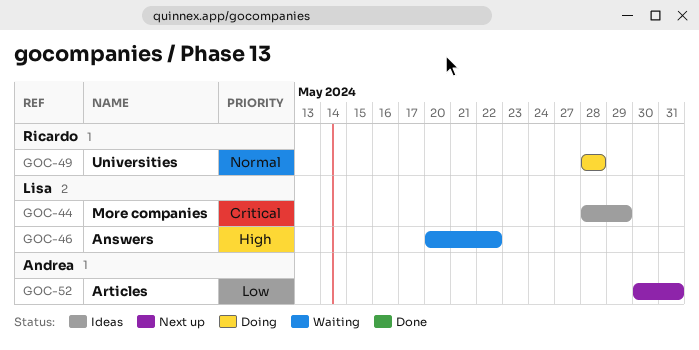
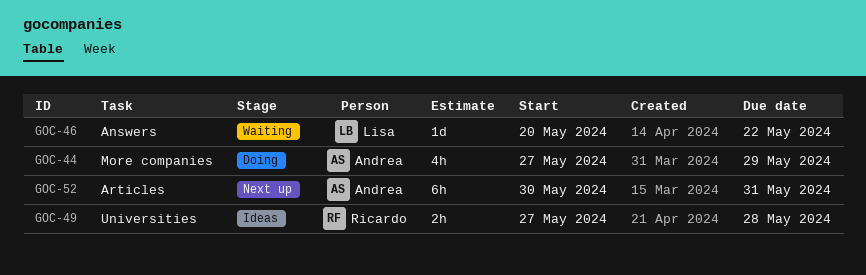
GOC-44, status: Ideas -> Doing
GOC-44, owner: Lisa -> Andrea
GOC-44, start: May 28 -> May 27
GOC-49, status: Doing -> Ideas
GOC-49, start: May 28 -> May 27

